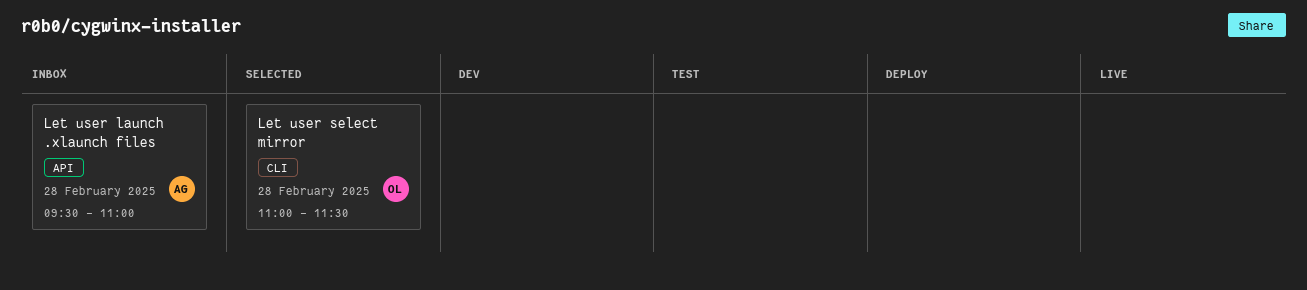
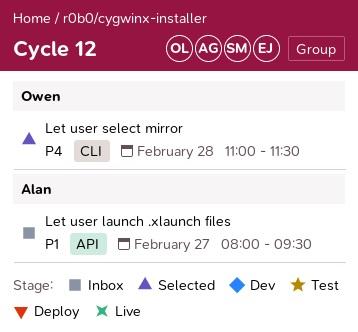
Let user launch .xlaunch files, day: Feb 28 -> Feb 27
Let user launch .xlaunch files, begins: 09:30 -> 08:00
Let user launch .xlaunch files, ends: 11:00 -> 09:30

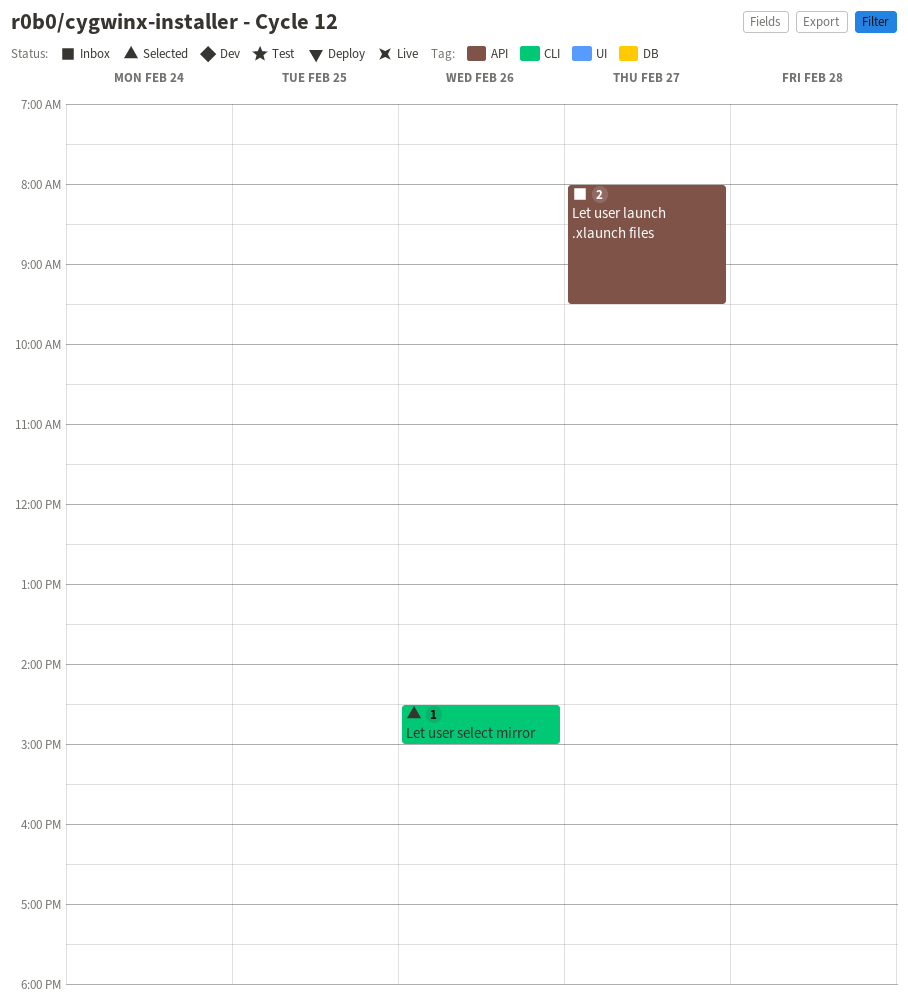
Let user select mirror, day: Feb 28 -> Feb 26
Let user select mirror, begins: 11:00 -> 14:30
Let user select mirror, ends: 11:30 -> 15:00

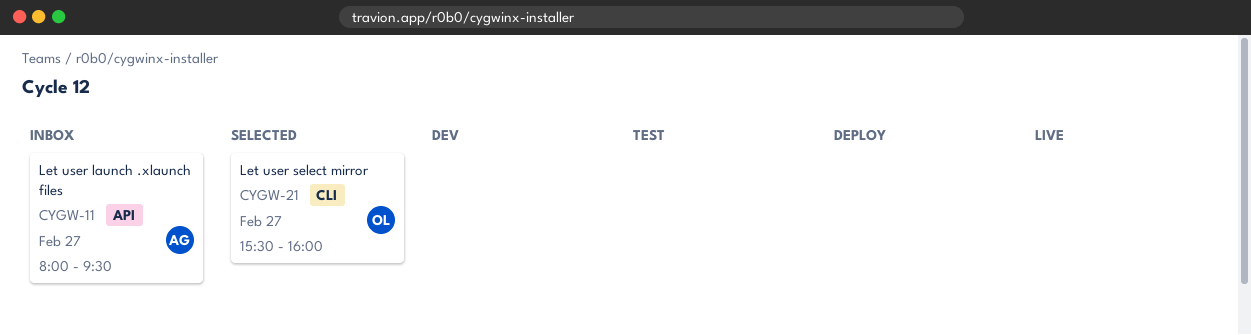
Let user select mirror, day: Feb 26 -> Feb 27
Let user select mirror, begins: 14:30 -> 15:30
Let user select mirror, ends: 15:00 -> 16:00

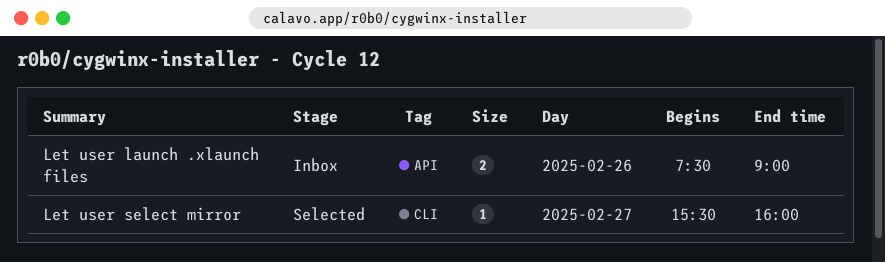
Let user launch .xlaunch files, day: Feb 27 -> Feb 26
Let user launch .xlaunch files, begins: 08:00 -> 07:30
Let user launch .xlaunch files, ends: 09:30 -> 09:00

